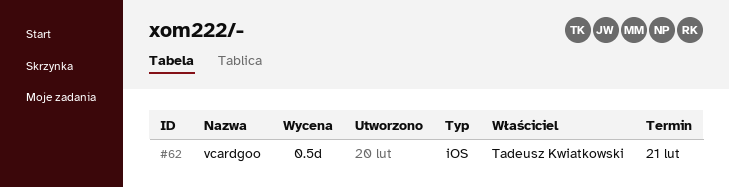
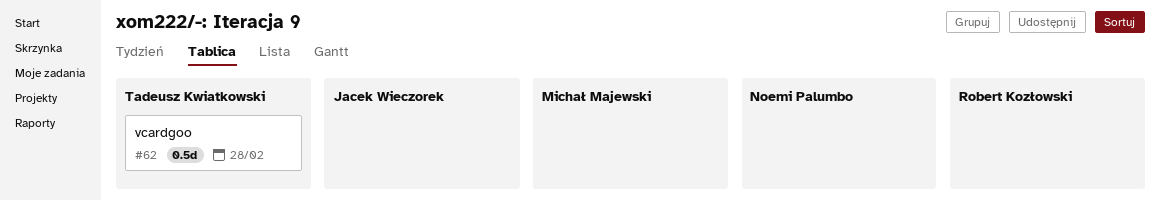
#62, due: Feb 21 -> Feb 28

